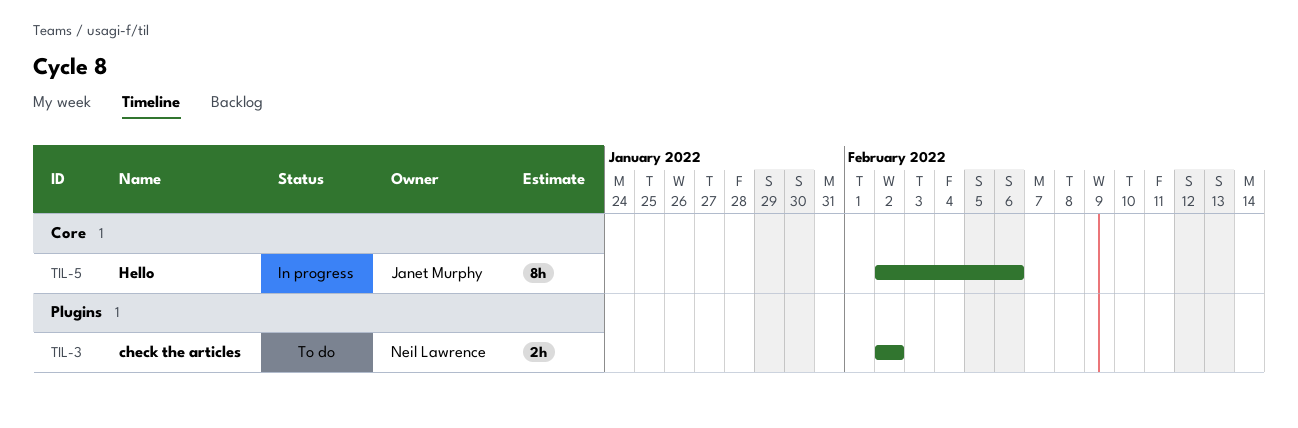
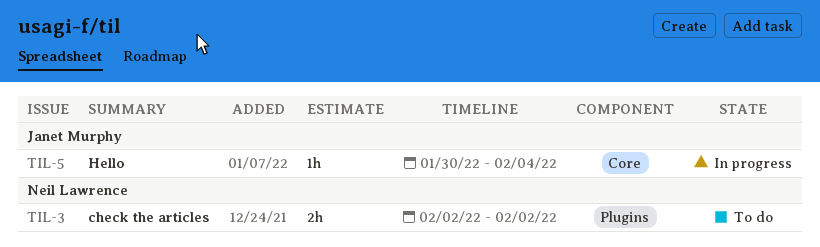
TIL-5, estimate: 8h -> 1h
TIL-5, start: Feb 2 -> Jan 30
TIL-5, due: Feb 6 -> Feb 4

